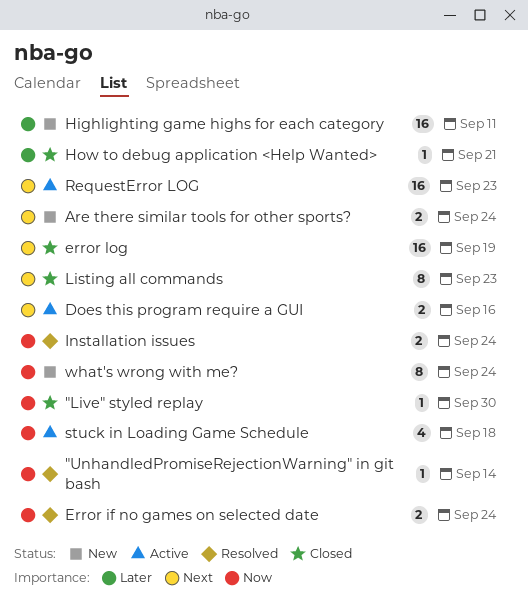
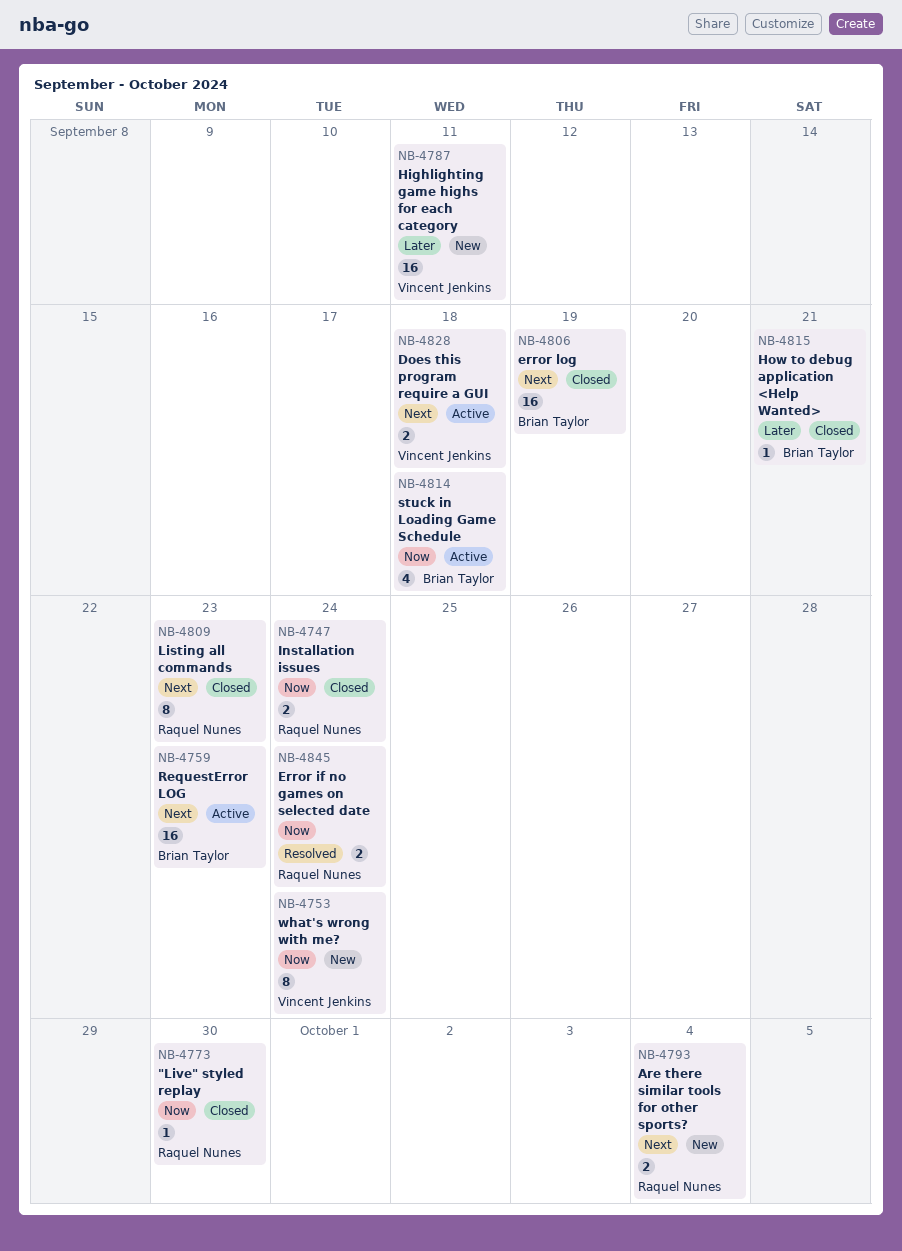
"UnhandledPromiseRejectionWarning" in git bash: present -> none
Are there similar tools for other sports?, due: Sep 24 -> Oct 4
Does this program require a GUI, due: Sep 16 -> Sep 18
Installation issues, status: Resolved -> Closed

